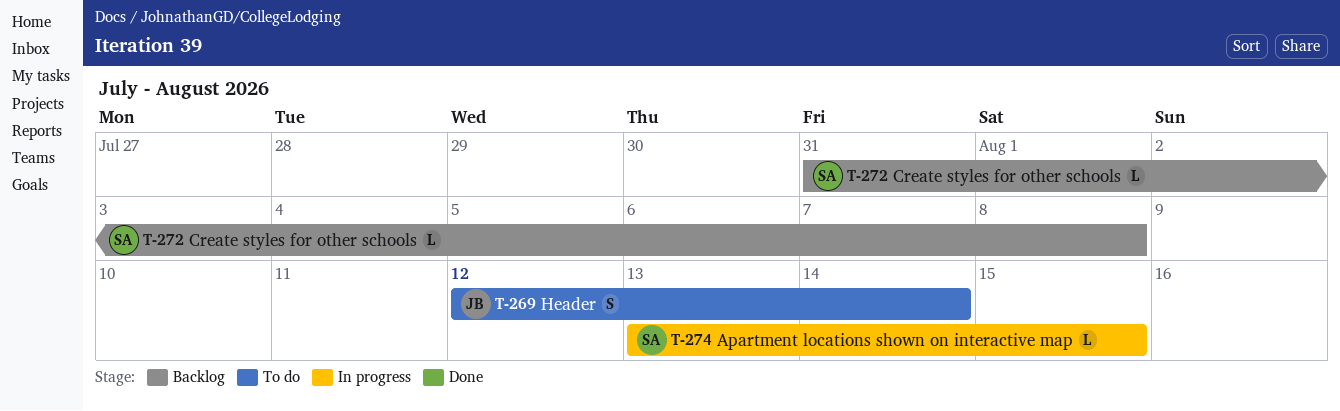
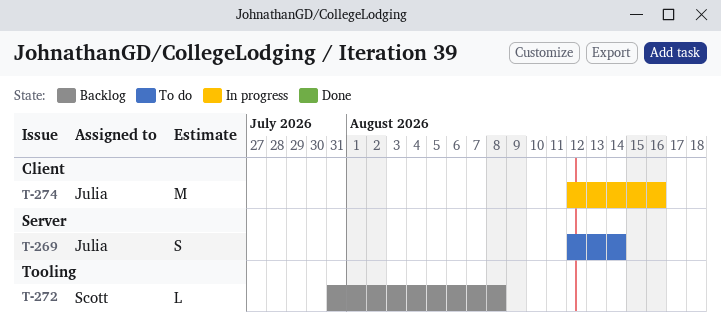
T-274, owner: Scott -> Julia
T-274, estimate: L -> M
T-274, start: Aug 13 -> Aug 12
T-274, due: Aug 15 -> Aug 16

